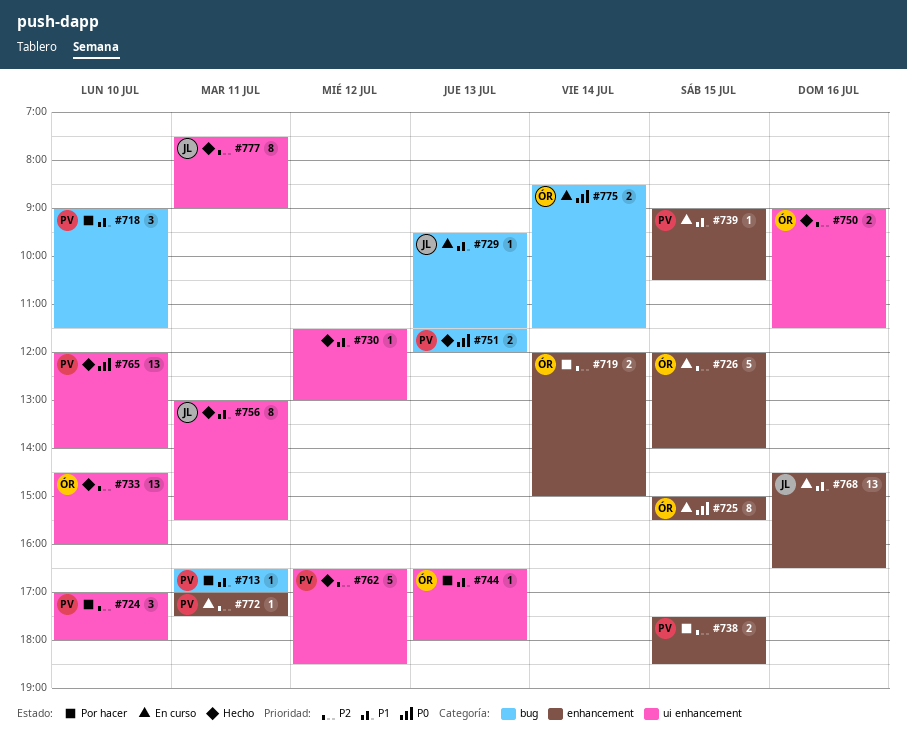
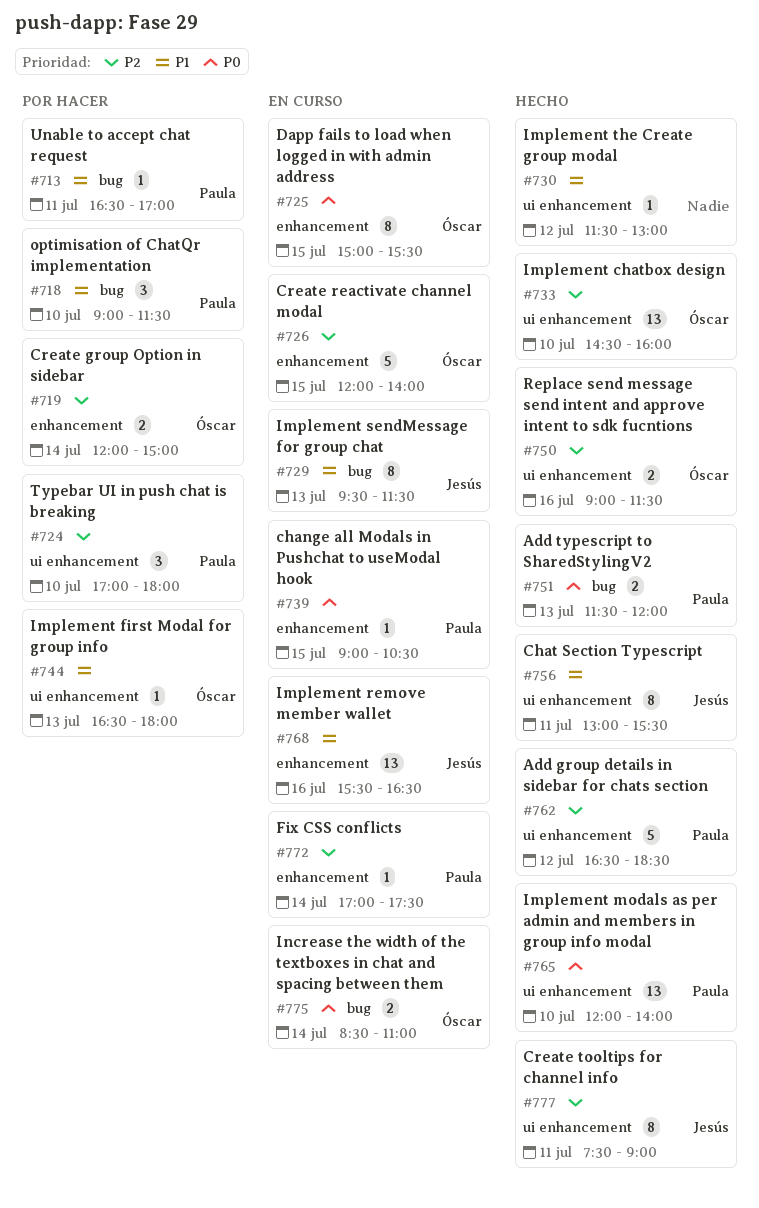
#729, estimate: 1 -> 8
#738: present -> none
#739, priority: P1 -> P0
#768, begins: 14:30 -> 15:30
#772, day: Jul 11 -> Jul 14
#775, ends: 11:30 -> 11:00

